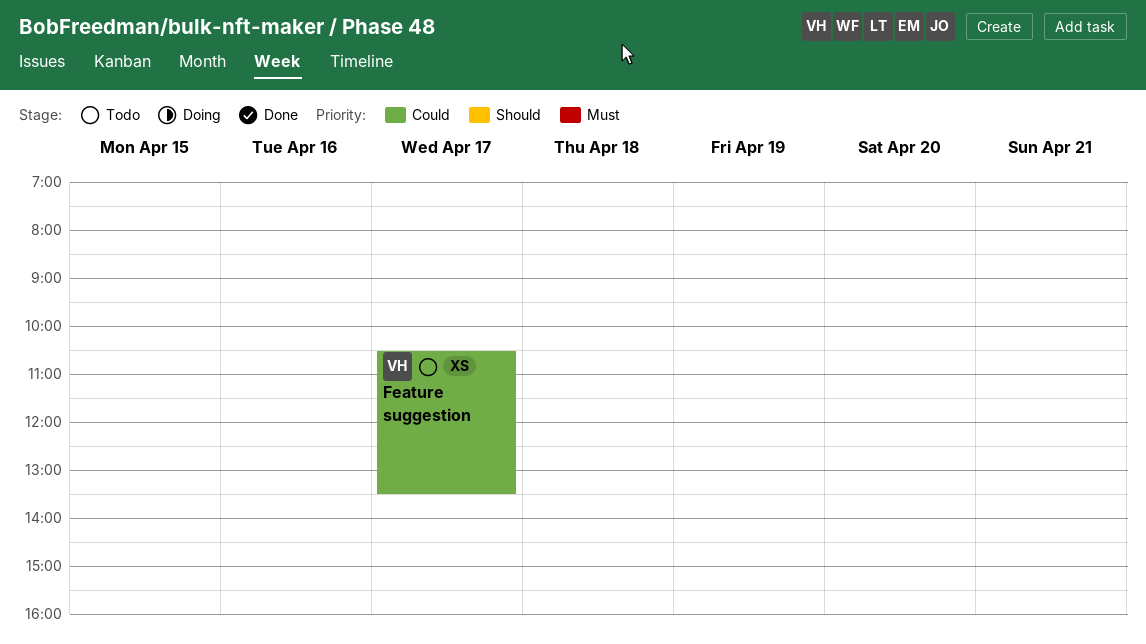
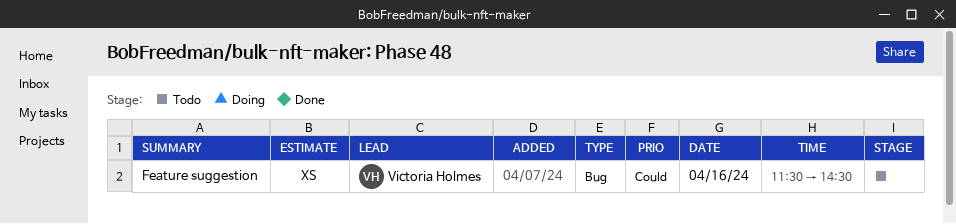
Feature suggestion, day: Apr 17 -> Apr 16
Feature suggestion, begins: 10:30 -> 11:30
Feature suggestion, ends: 13:30 -> 14:30

